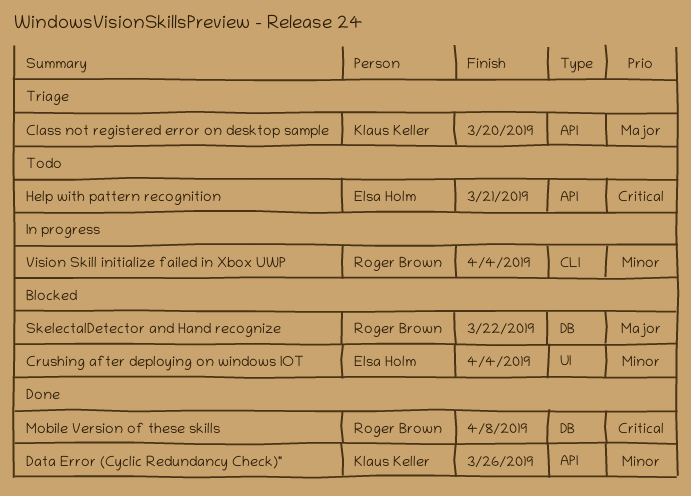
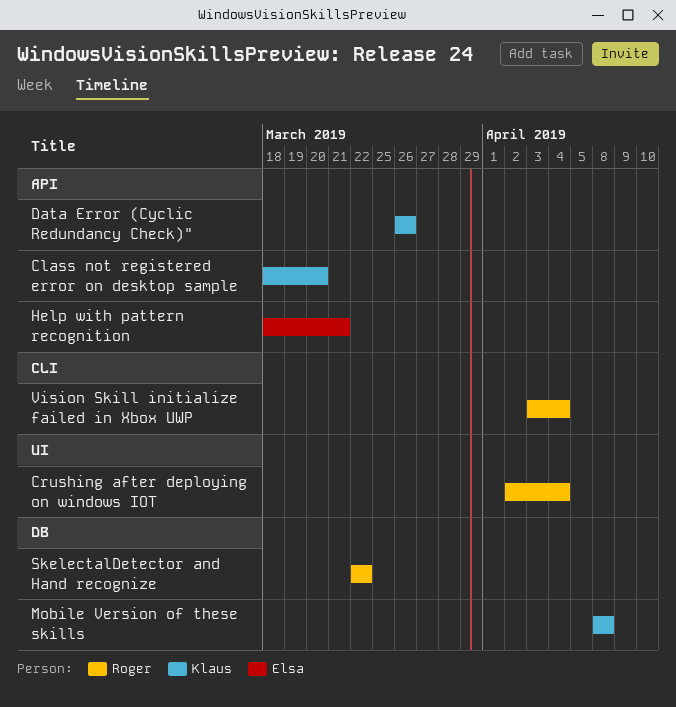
Crushing after deploying on windows IOT, owner: Elsa Holm -> Roger Brown
Mobile Version of these skills, owner: Roger Brown -> Klaus Keller

